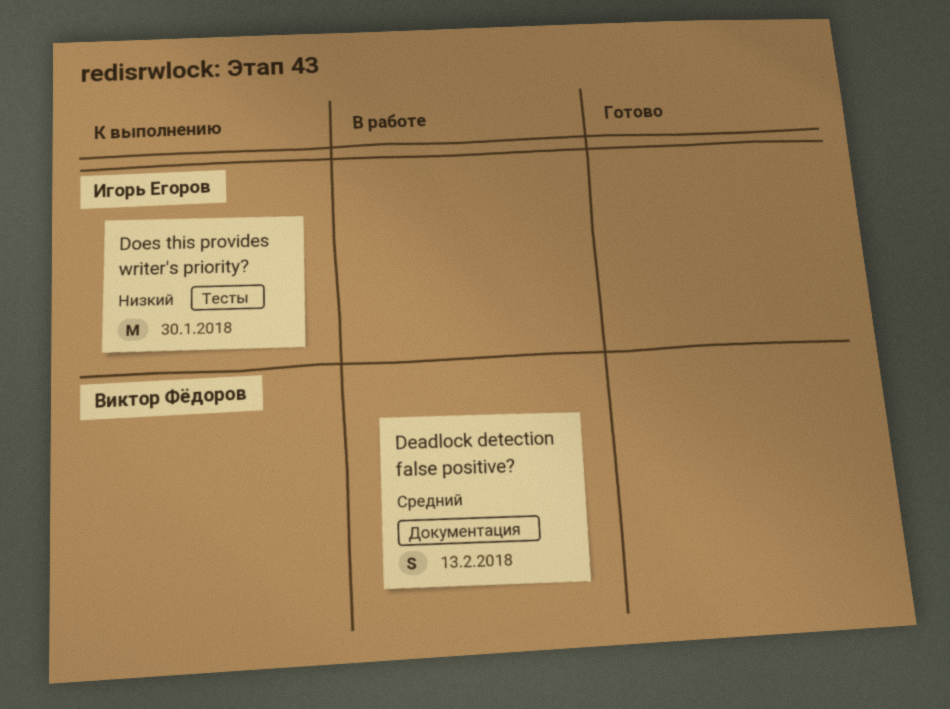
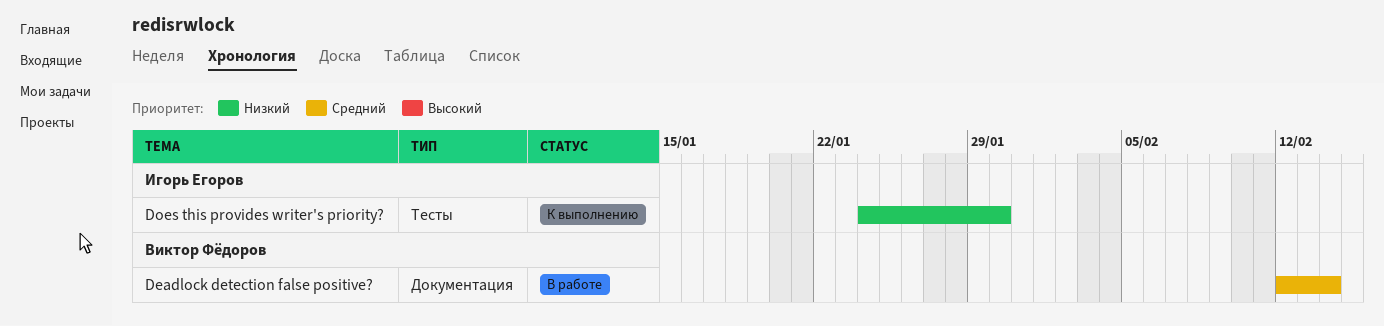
Deadlock detection false positive?, due: Feb 13 -> Feb 14

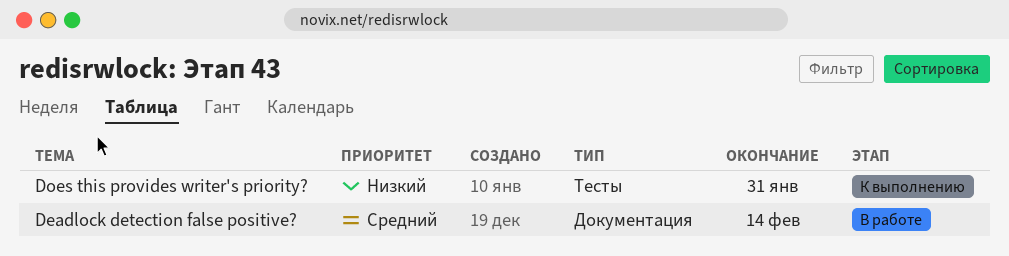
Does this provides writer's priority?, due: Jan 30 -> Jan 31

